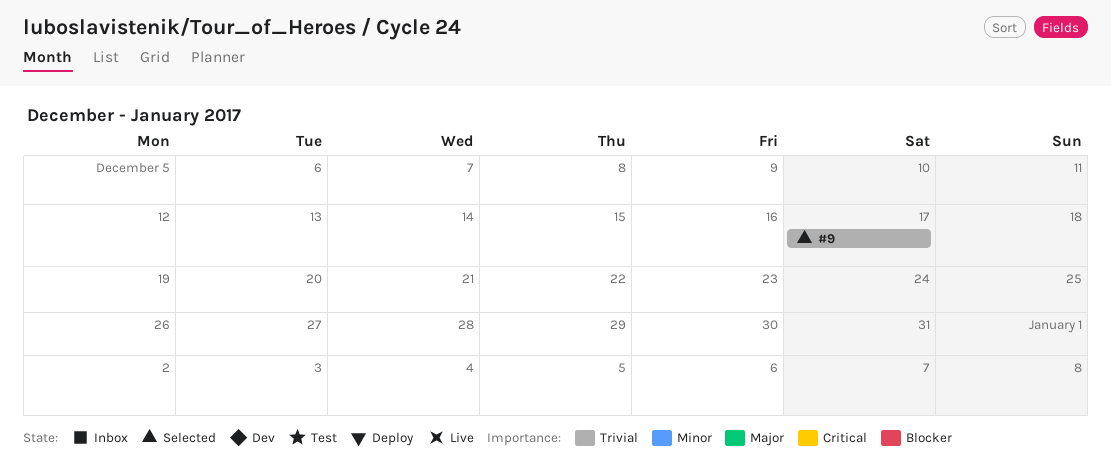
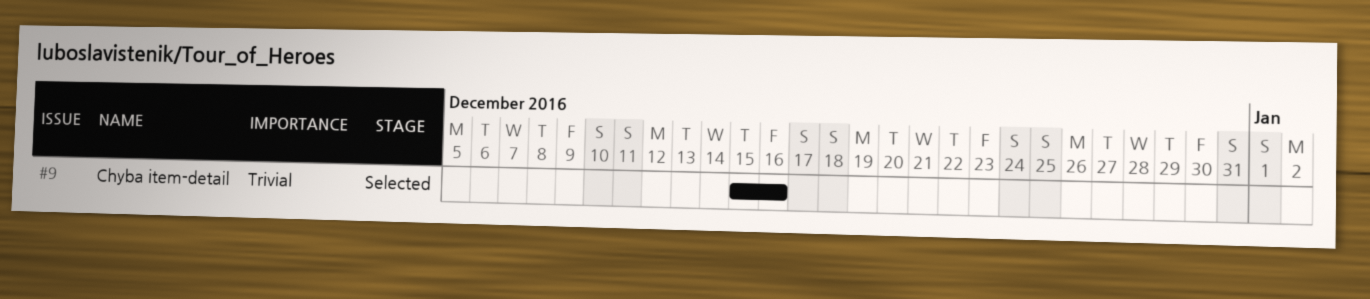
#9, start: Dec 17 -> Dec 15
#9, due: Dec 17 -> Dec 16

